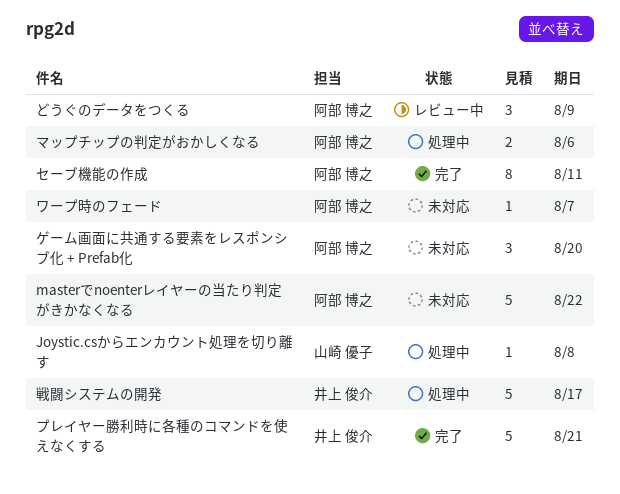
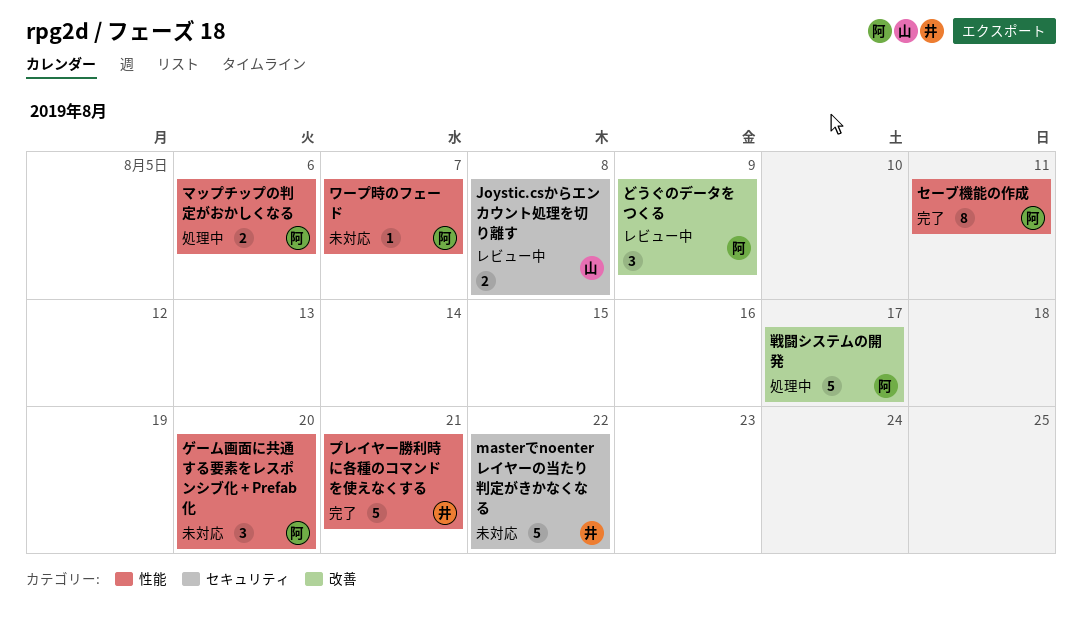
Joystic.csからエンカウント処理を切り離す, status: 処理中 -> レビュー中
Joystic.csからエンカウント処理を切り離す, estimate: 1 -> 2
masterでnoenterレイヤーの当たり判定がきかなくなる, owner: 阿部 博之 -> 井上 俊介
戦闘システムの開発, owner: 井上 俊介 -> 阿部 博之

